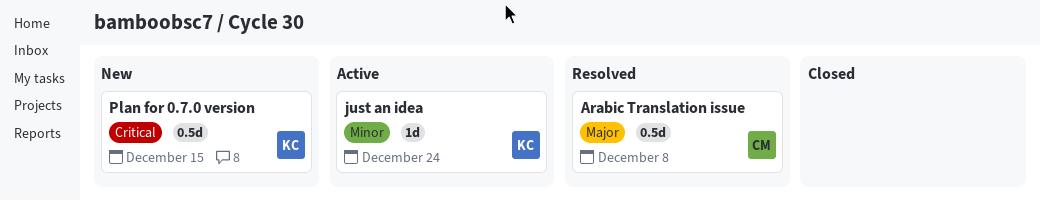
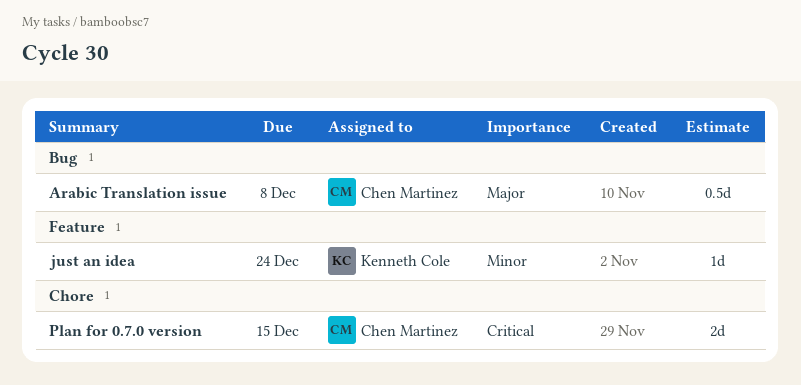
Plan for 0.7.0 version, owner: Kenneth Cole -> Chen Martinez
Plan for 0.7.0 version, estimate: 0.5d -> 2d

